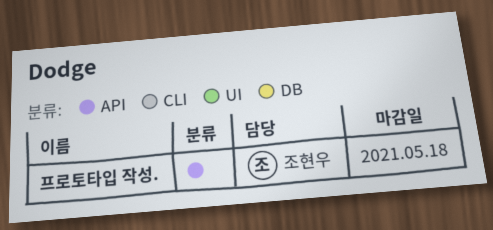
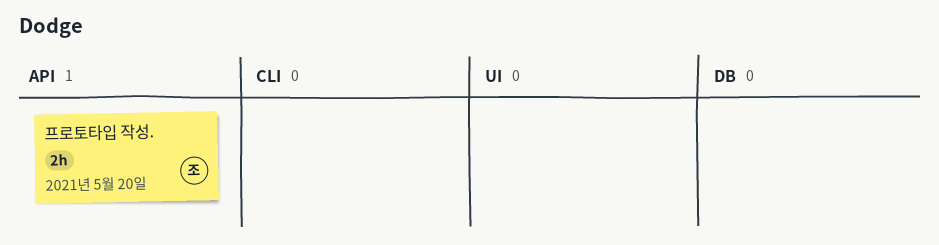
프로토타입 작성., due: May 18 -> May 20

